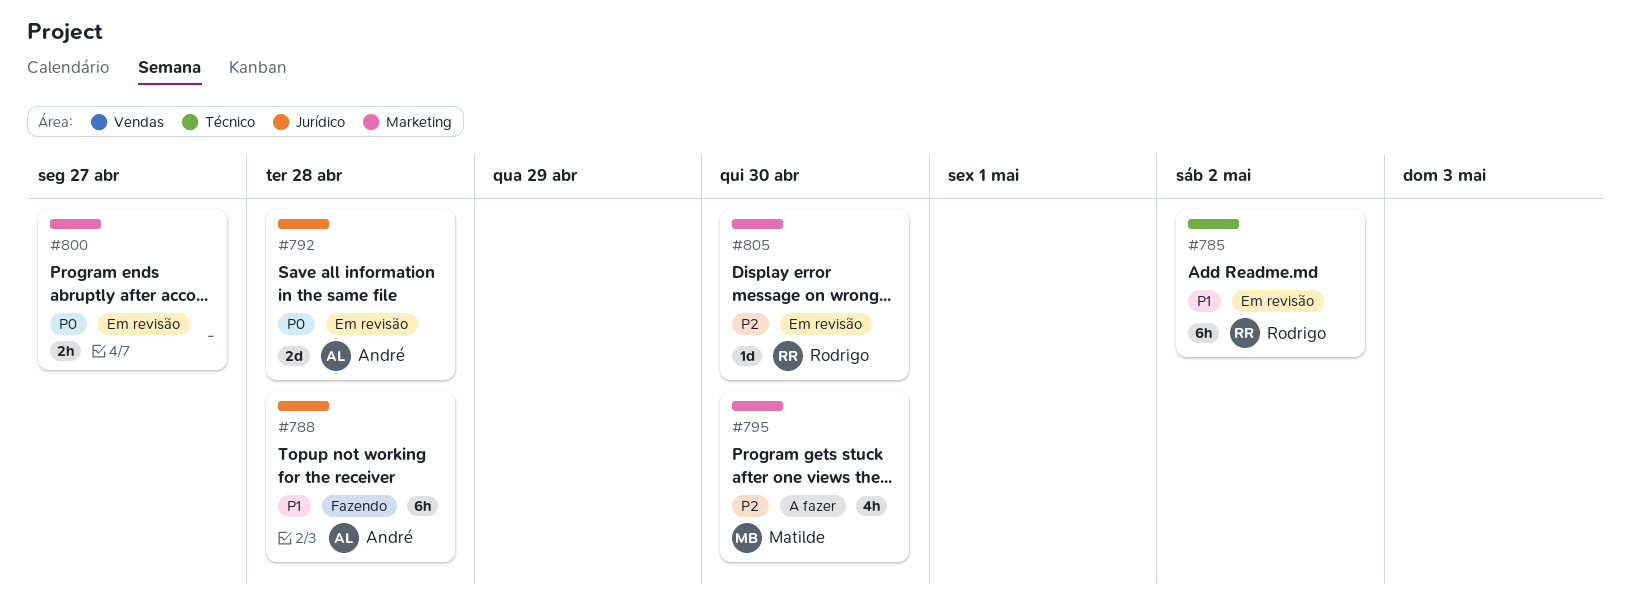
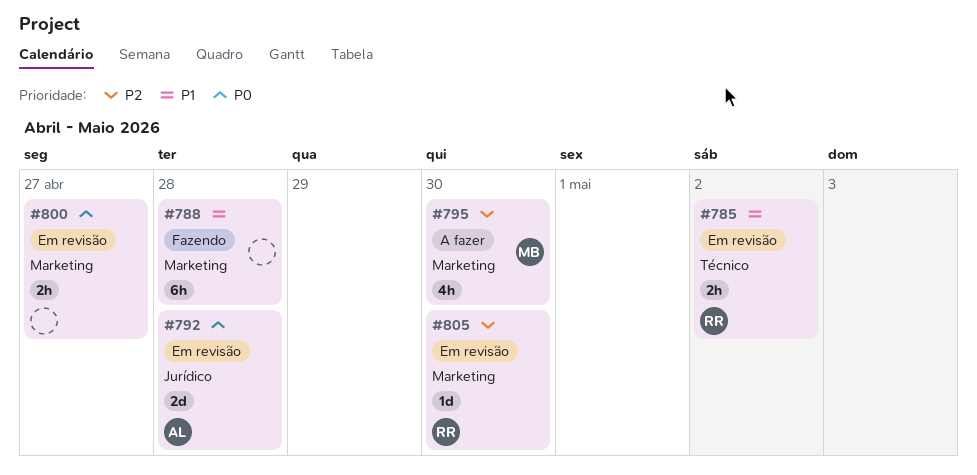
#785, estimate: 6h -> 2h
#788, owner: André -> none
#788, label: Jurídico -> Marketing

